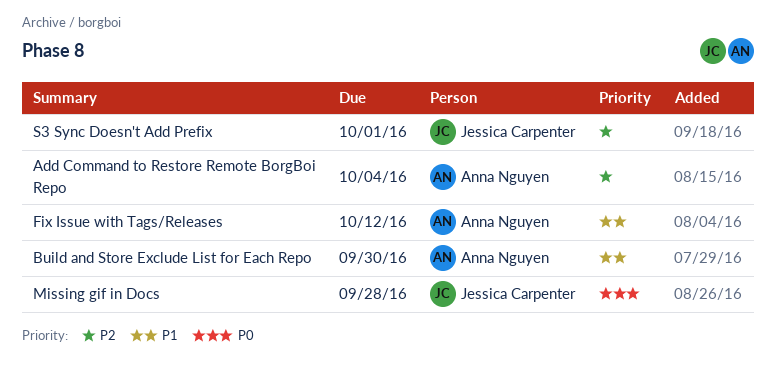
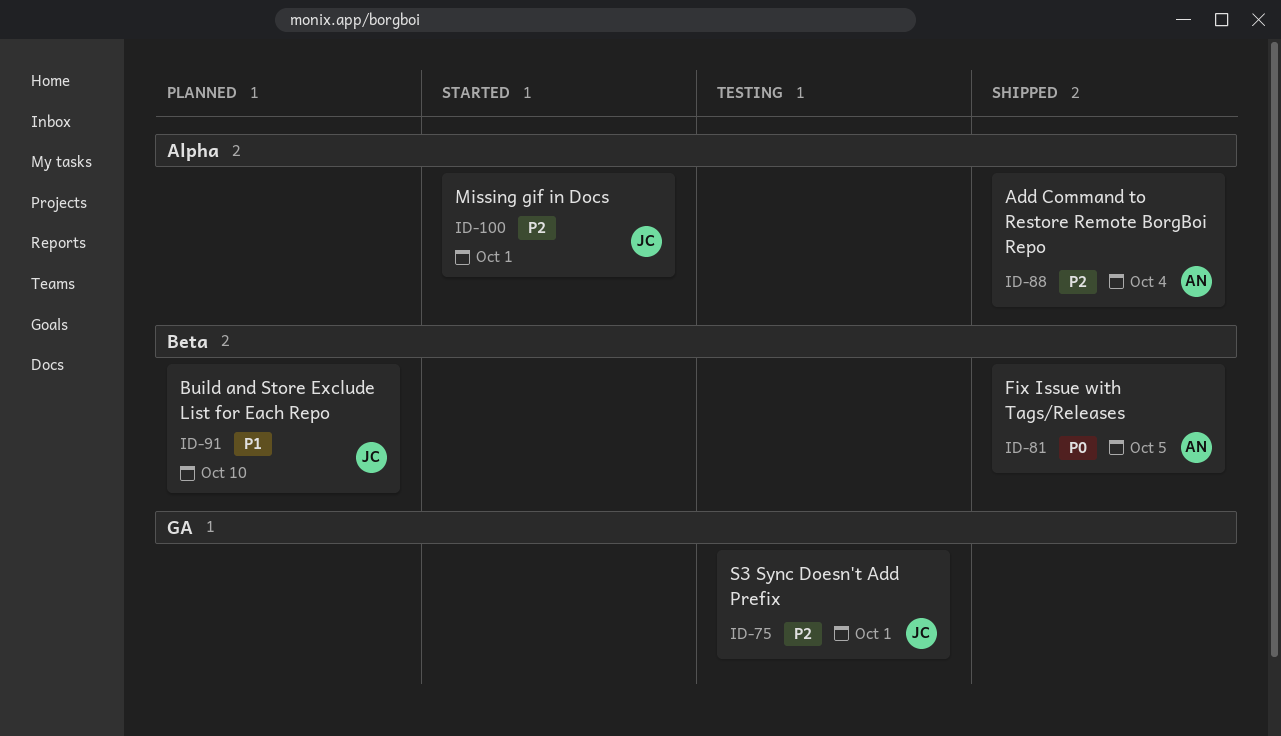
Build and Store Exclude List for Each Repo, owner: Anna Nguyen -> Jessica Carpenter
Build and Store Exclude List for Each Repo, due: Sep 30 -> Oct 10
Fix Issue with Tags/Releases, priority: P1 -> P0
Fix Issue with Tags/Releases, due: Oct 12 -> Oct 5
Missing gif in Docs, priority: P0 -> P2
Missing gif in Docs, due: Sep 28 -> Oct 1

